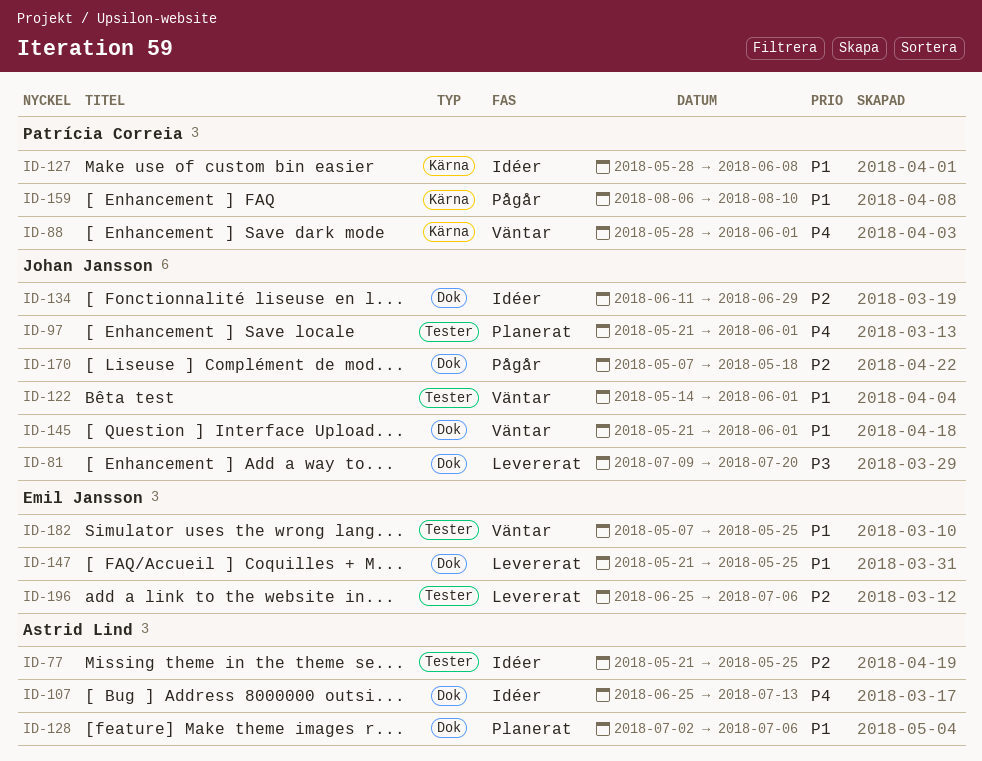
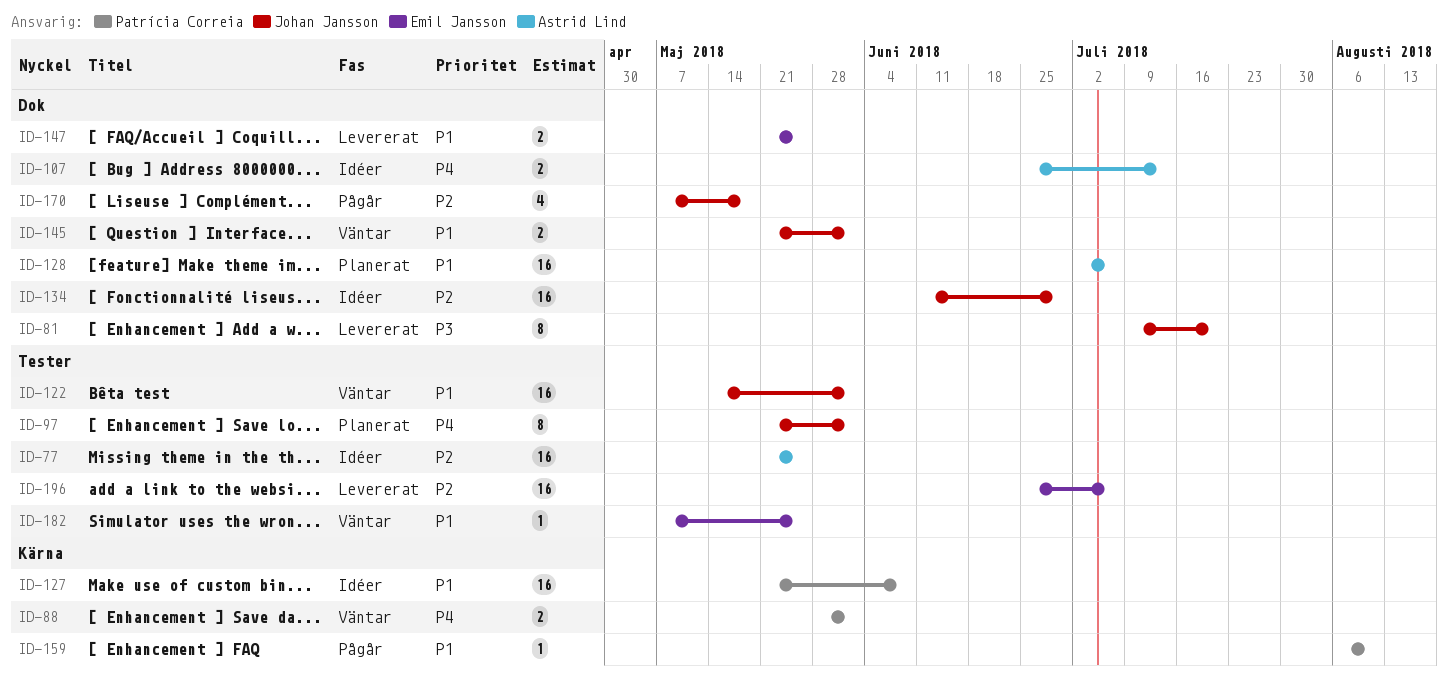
ID-127, start: May 28 -> May 21

